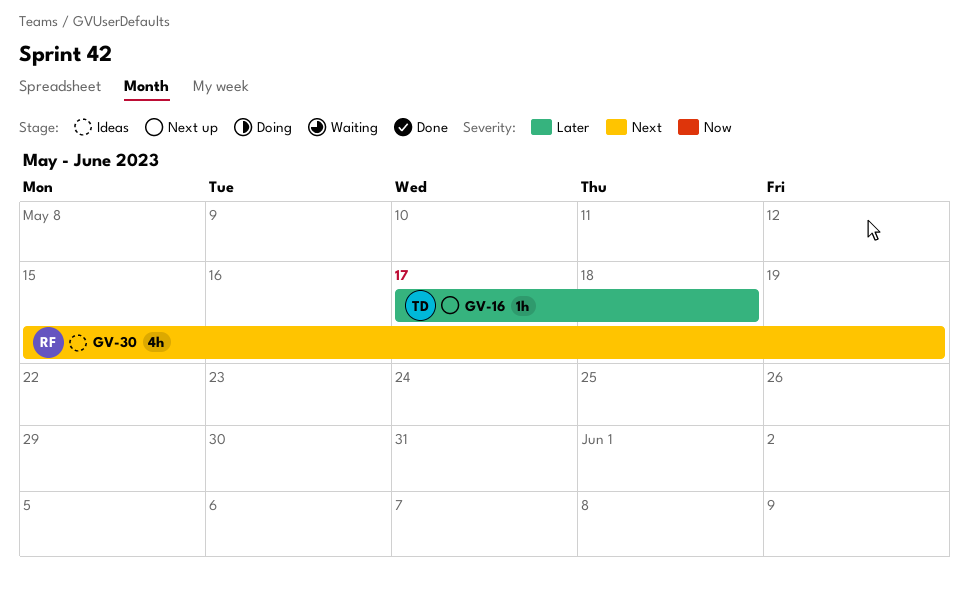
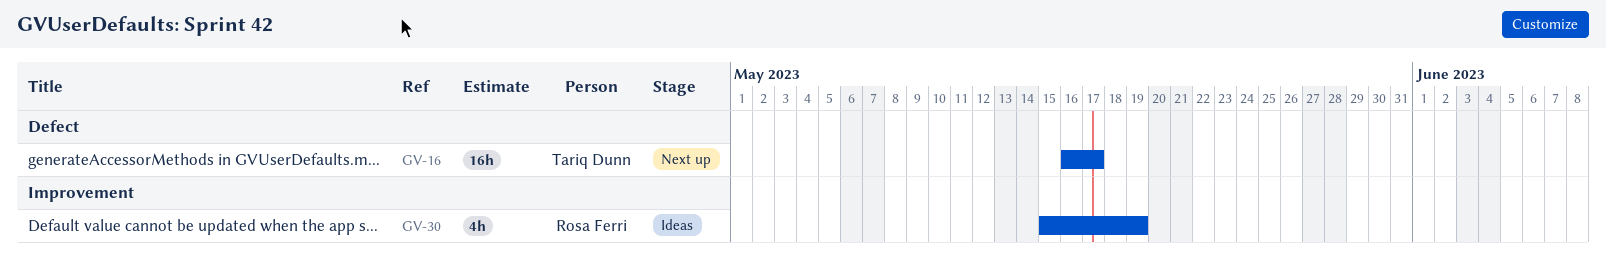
GV-16, estimate: 1h -> 16h
GV-16, start: May 17 -> May 16
GV-16, due: May 18 -> May 17

